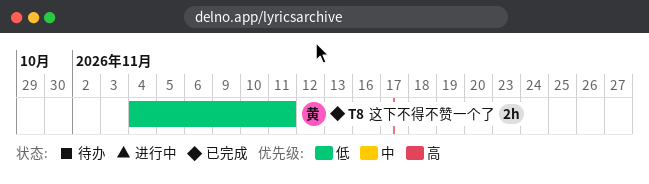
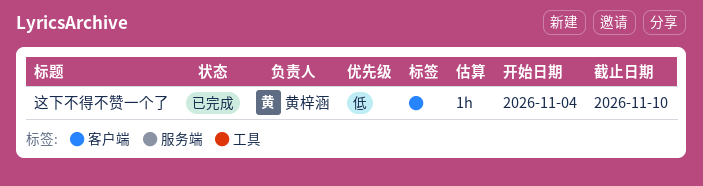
这下不得不赞一个了, estimate: 2h -> 1h
这下不得不赞一个了, due: Nov 11 -> Nov 10

